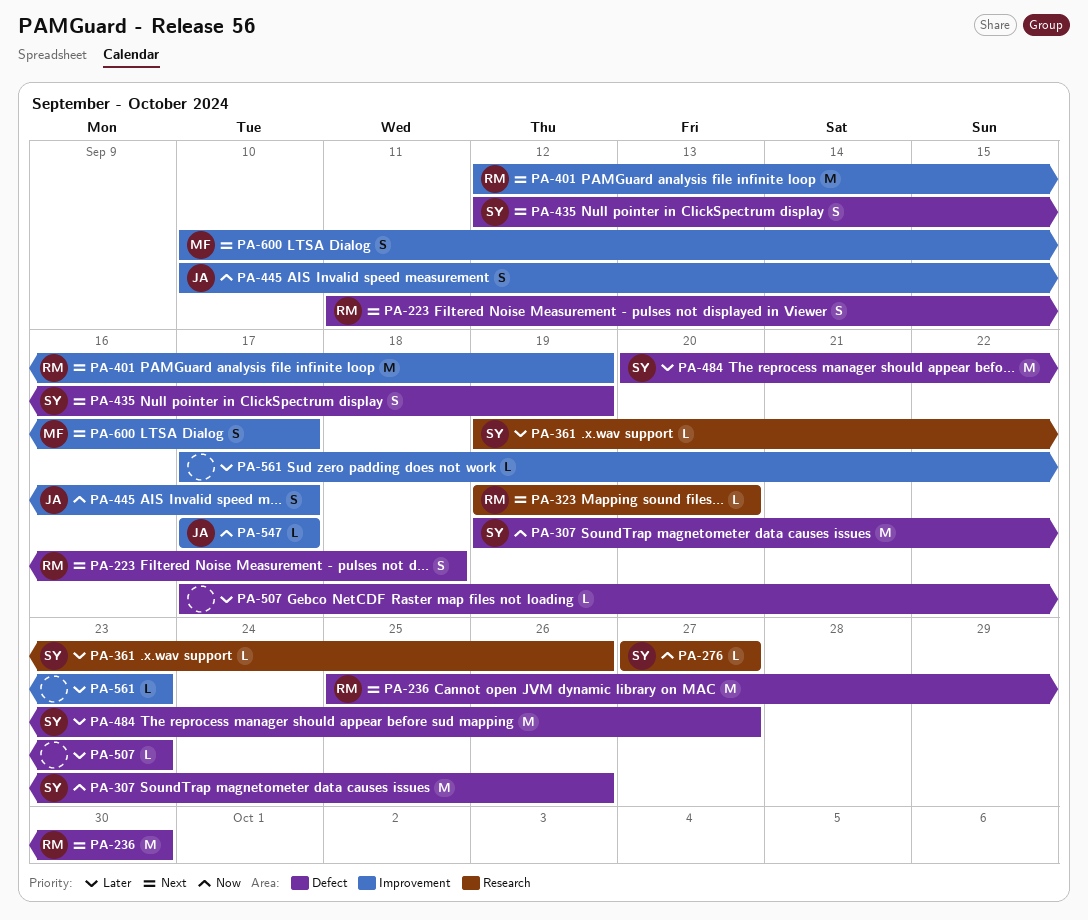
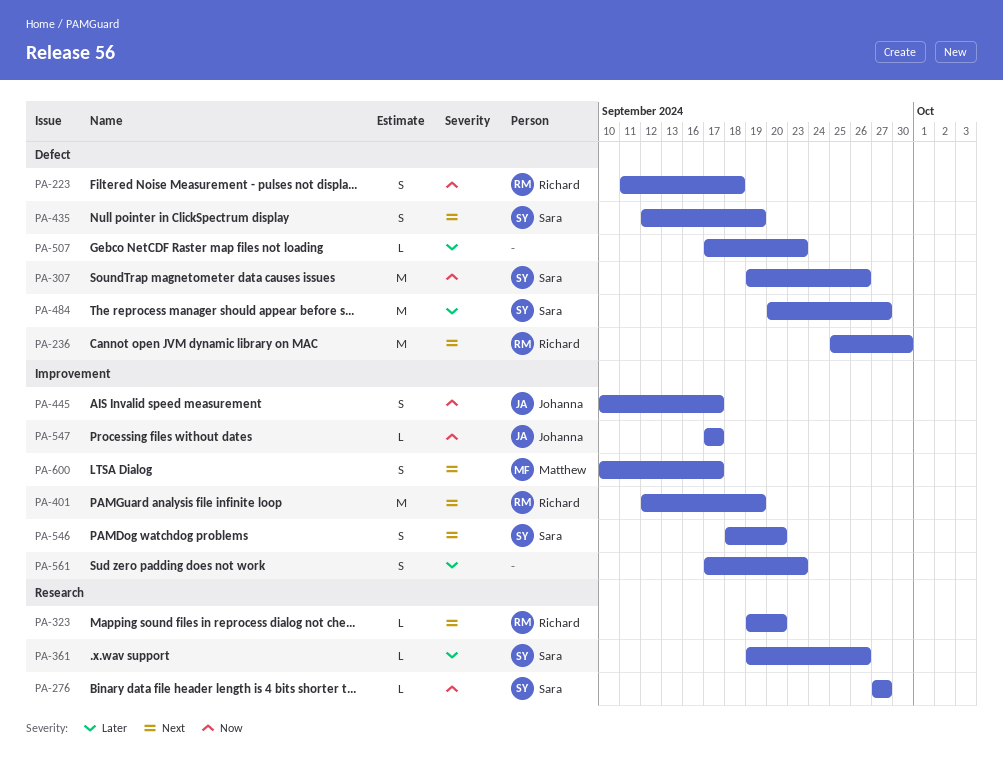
PA-223, priority: Next -> Now
PA-546: none -> present
PA-561, estimate: L -> S

